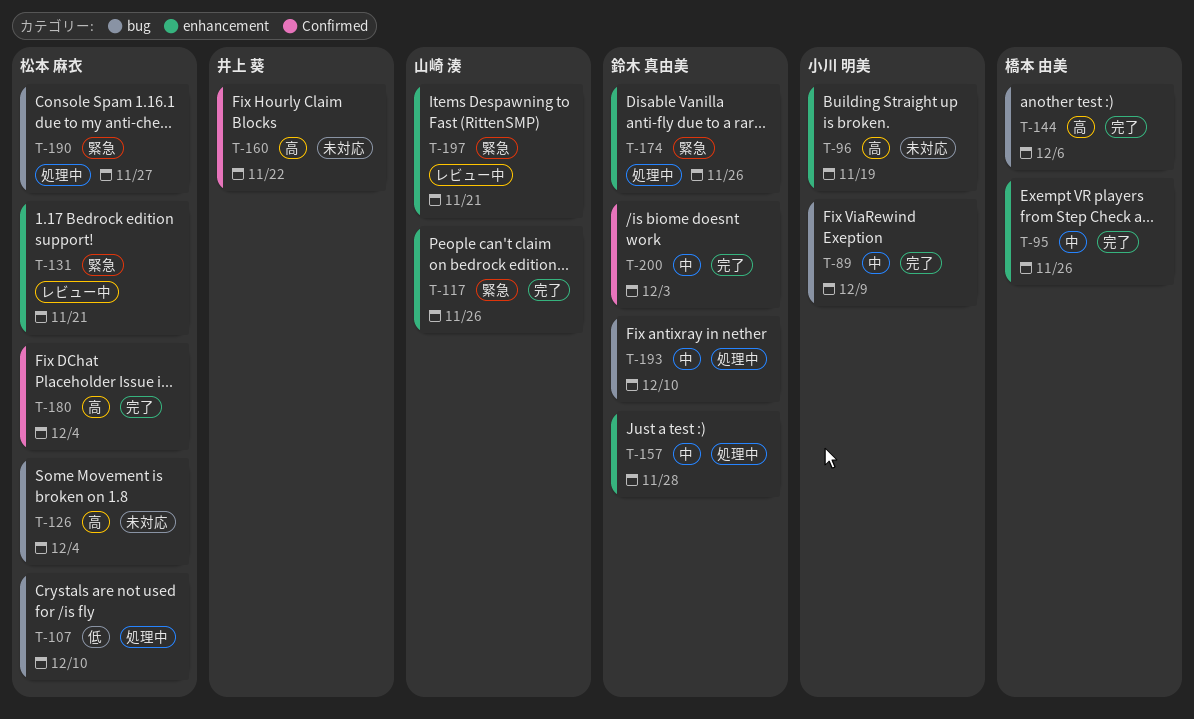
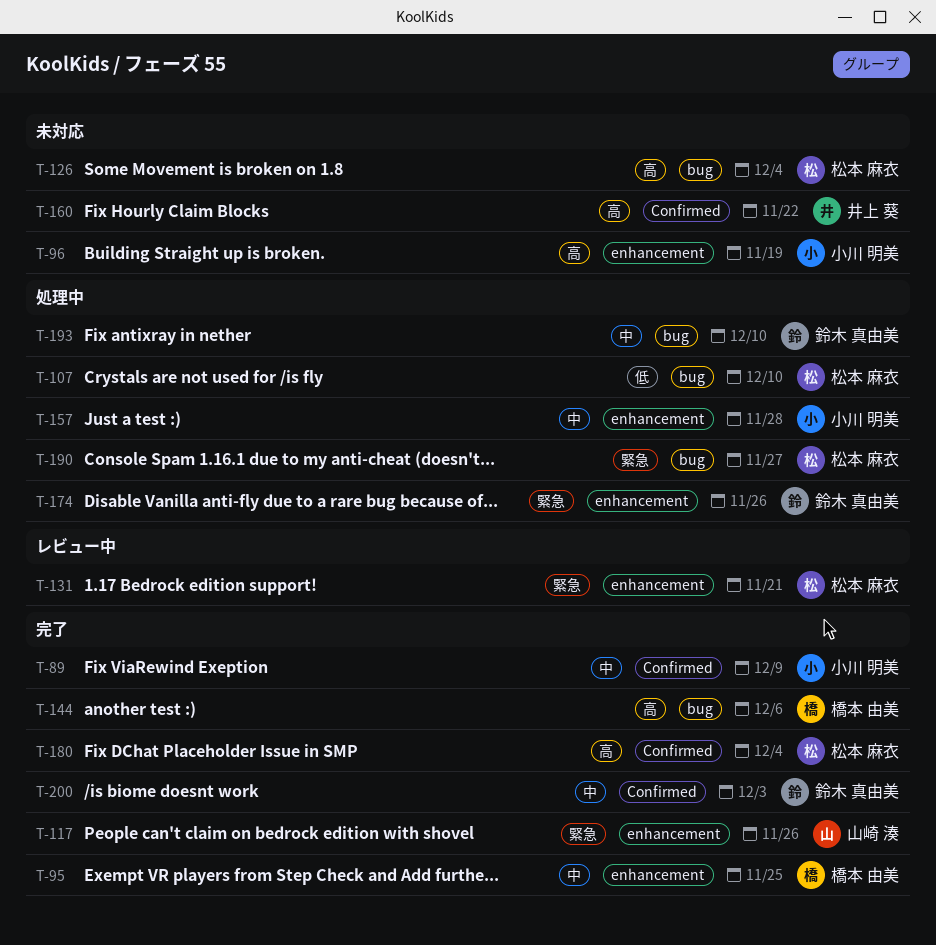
T-89, label: bug -> Confirmed
T-95, due: Nov 26 -> Nov 25
T-157, owner: 鈴木 真由美 -> 小川 明美
T-197: present -> none

